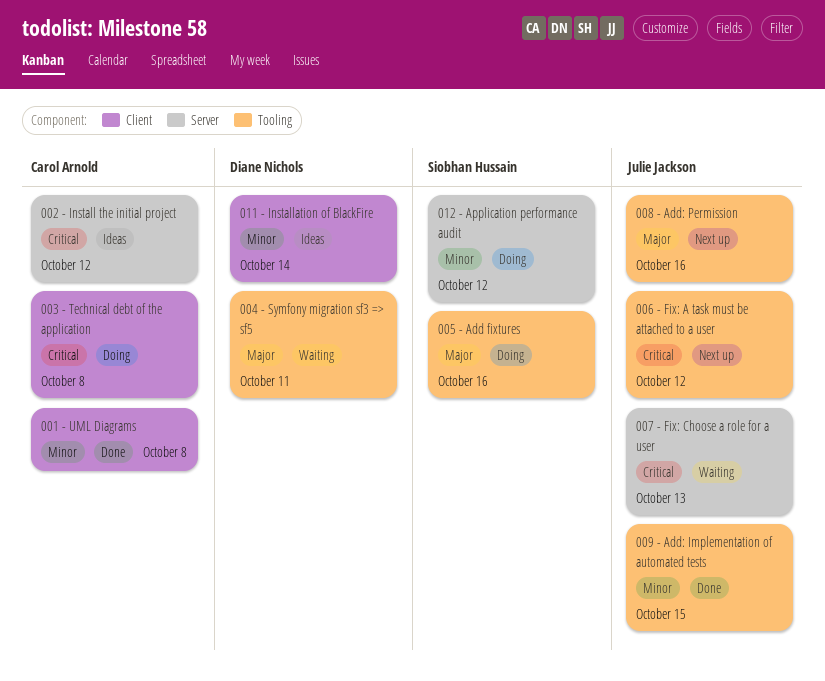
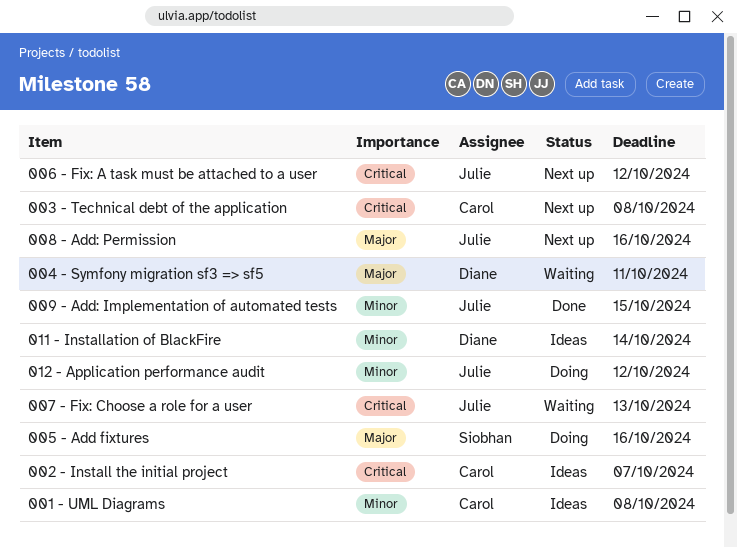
001 - UML Diagrams, status: Done -> Ideas
002 - Install the initial project, due: Oct 12 -> Oct 7
003 - Technical debt of the application, status: Doing -> Next up
012 - Application performance audit, owner: Siobhan Hussain -> Julie Jackson

